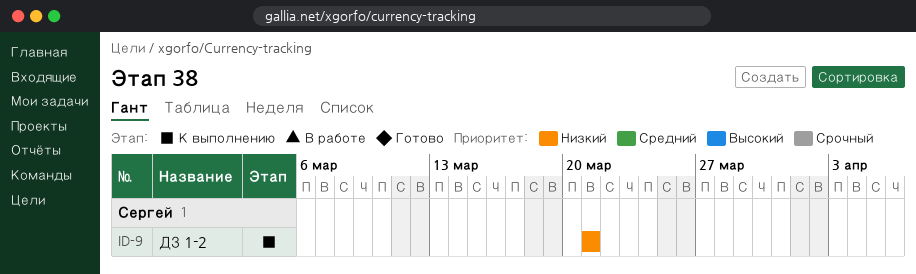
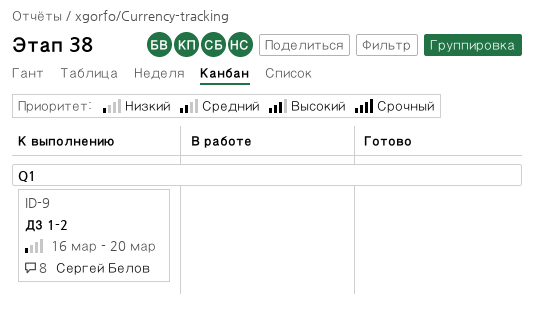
ID-9, start: Mar 21 -> Mar 16
ID-9, due: Mar 21 -> Mar 20

